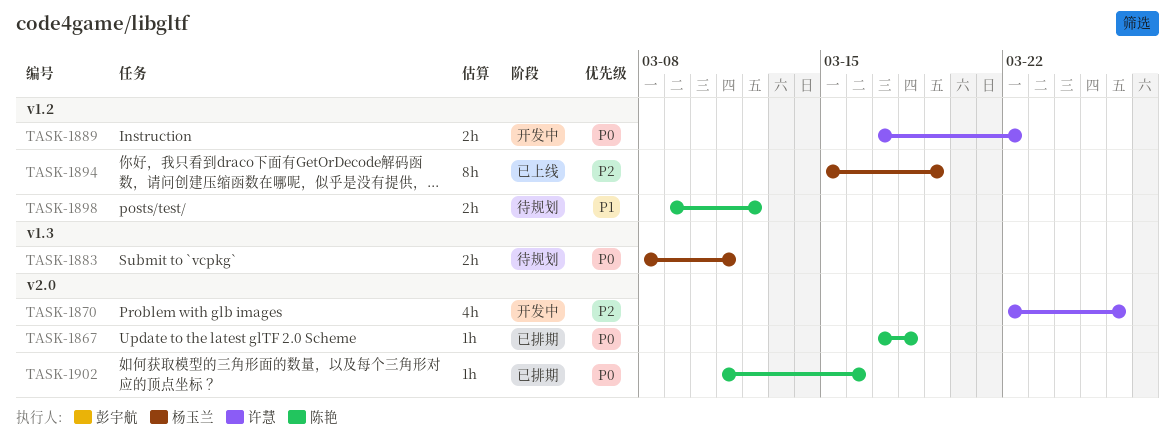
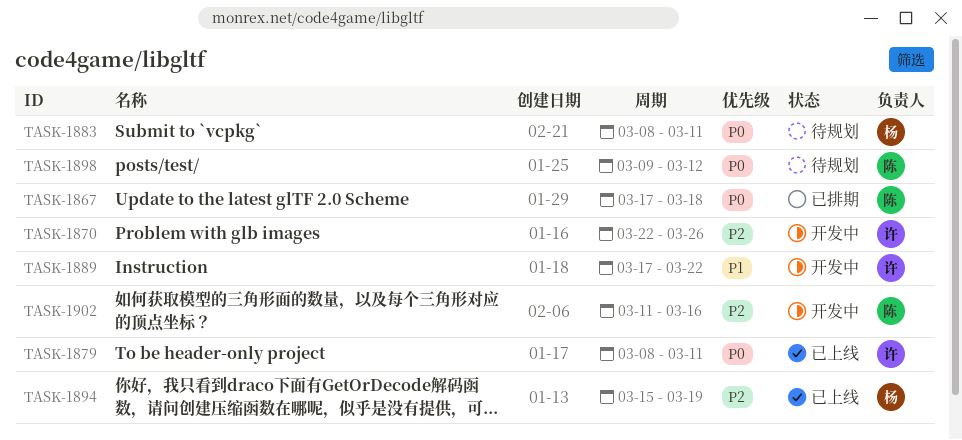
TASK-1879: none -> present
TASK-1889, priority: P0 -> P1
TASK-1898, priority: P1 -> P0
TASK-1902, status: 已排期 -> 开发中
TASK-1902, priority: P0 -> P2

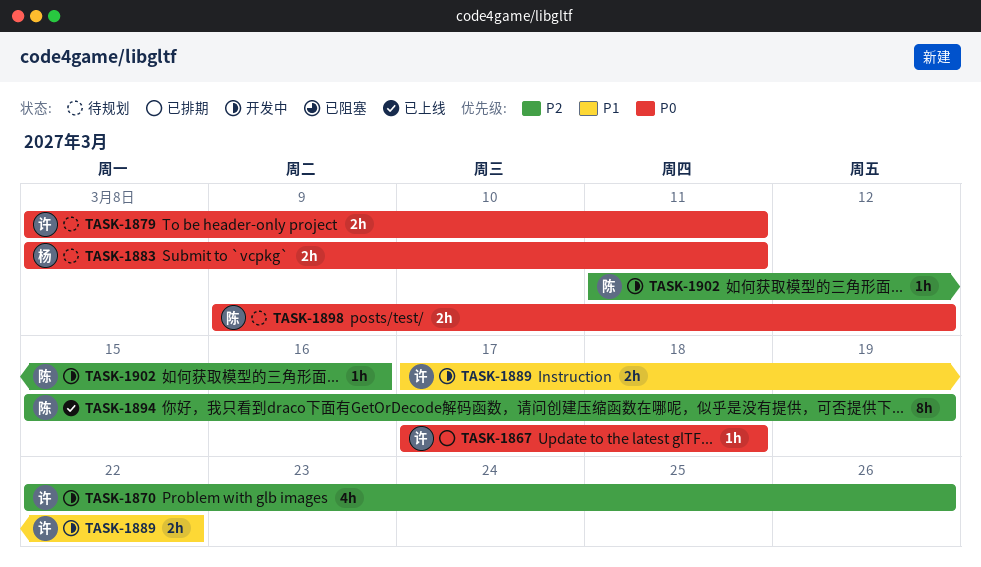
TASK-1867, owner: 陈 -> 许
TASK-1879, status: 已上线 -> 待规划
TASK-1894, owner: 杨 -> 陈

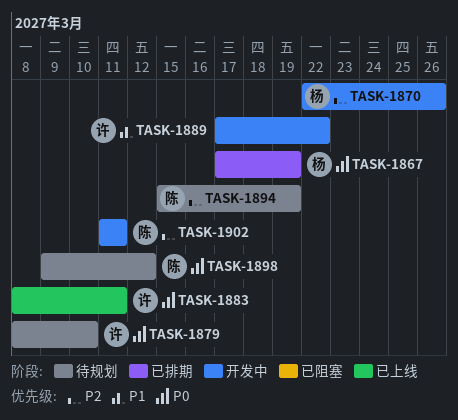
TASK-1867, owner: 许 -> 杨
TASK-1867, due: Mar 18 -> Mar 19
TASK-1870, owner: 许 -> 杨
TASK-1879, due: Mar 11 -> Mar 10
TASK-1883, status: 待规划 -> 已上线
TASK-1883, owner: 杨 -> 许
TASK-1894, status: 已上线 -> 待规划
TASK-1902, due: Mar 16 -> Mar 11

